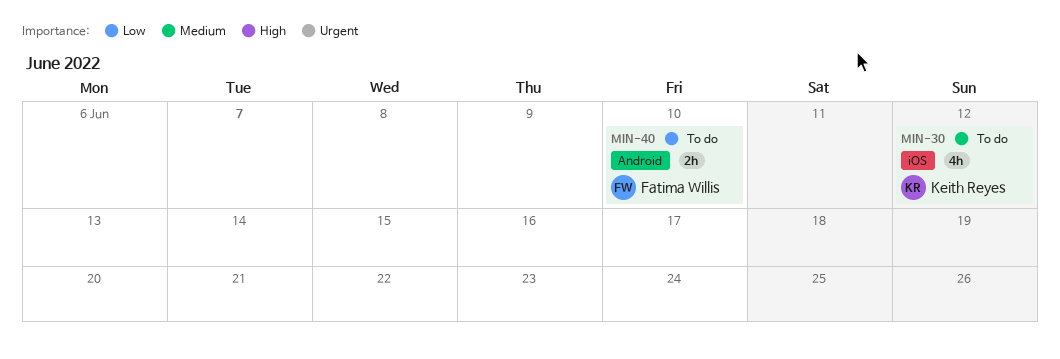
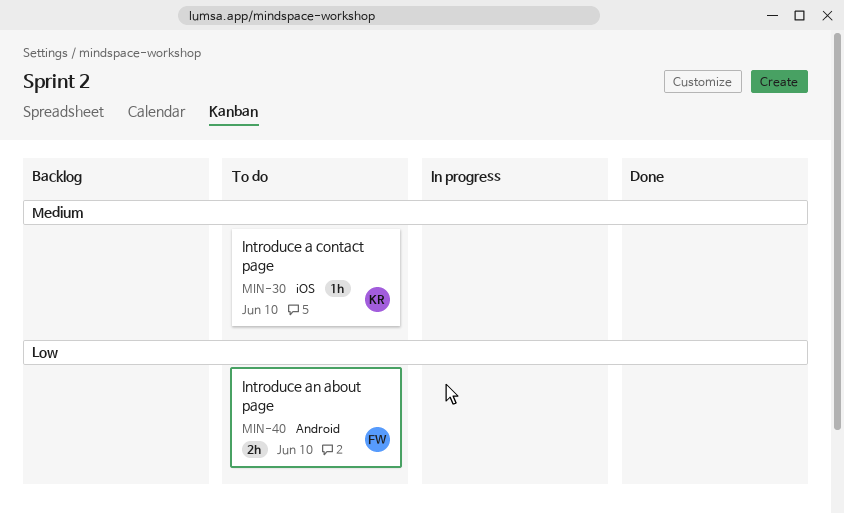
MIN-30, estimate: 4h -> 1h
MIN-30, due: Jun 12 -> Jun 10

